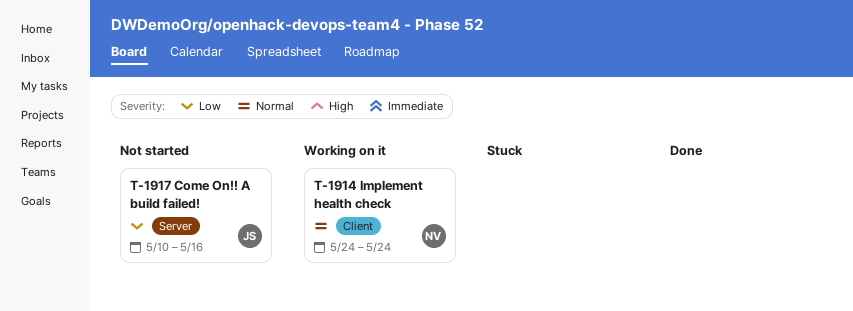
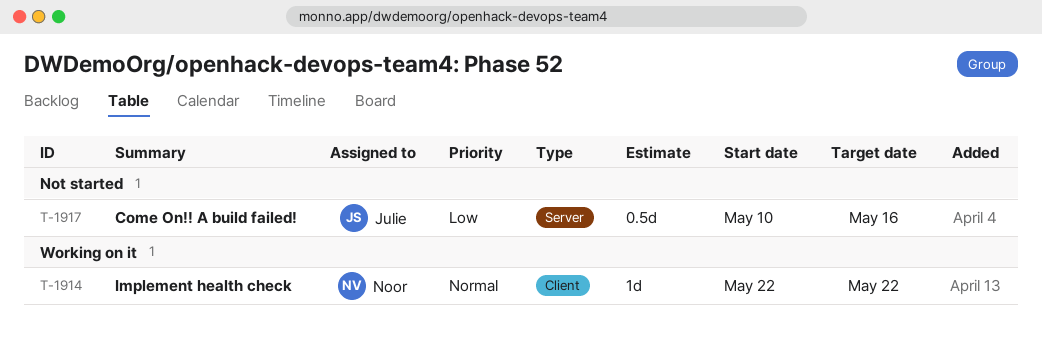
T-1914, start: May 24 -> May 22
T-1914, due: May 24 -> May 22

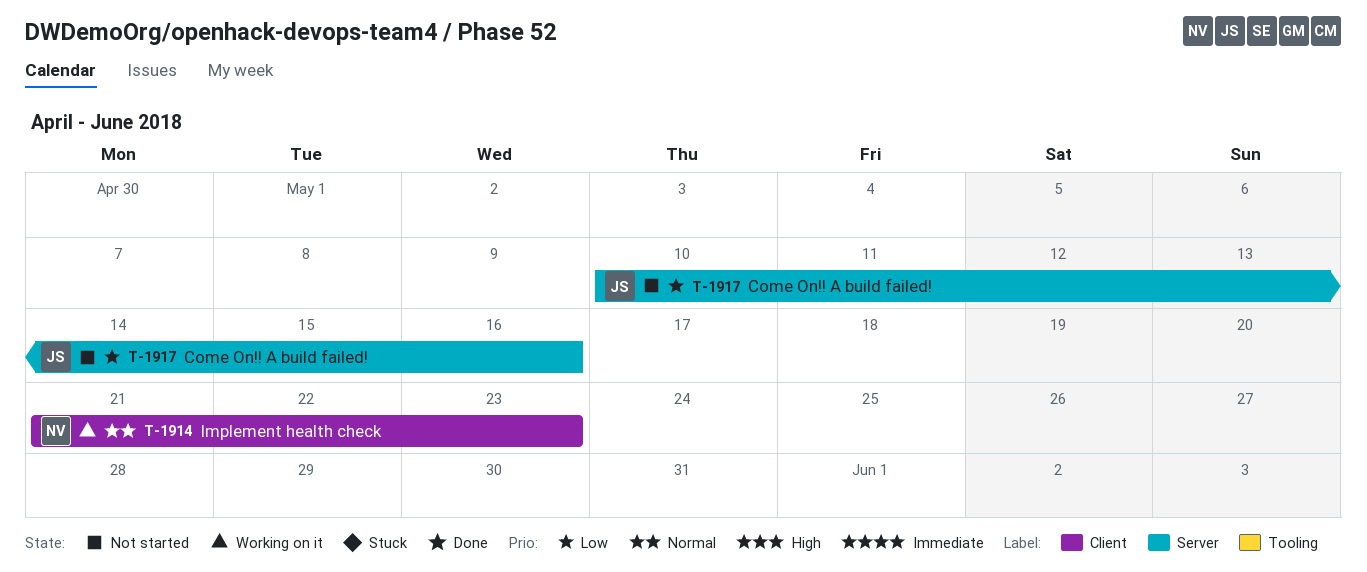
T-1914, start: May 22 -> May 21
T-1914, due: May 22 -> May 23

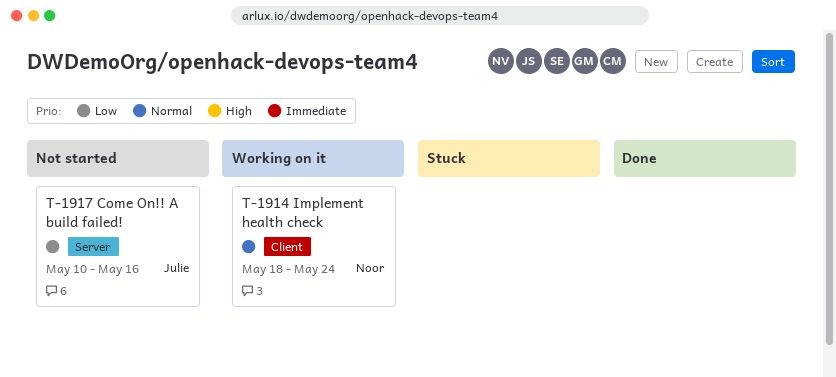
T-1914, start: May 21 -> May 18
T-1914, due: May 23 -> May 24

